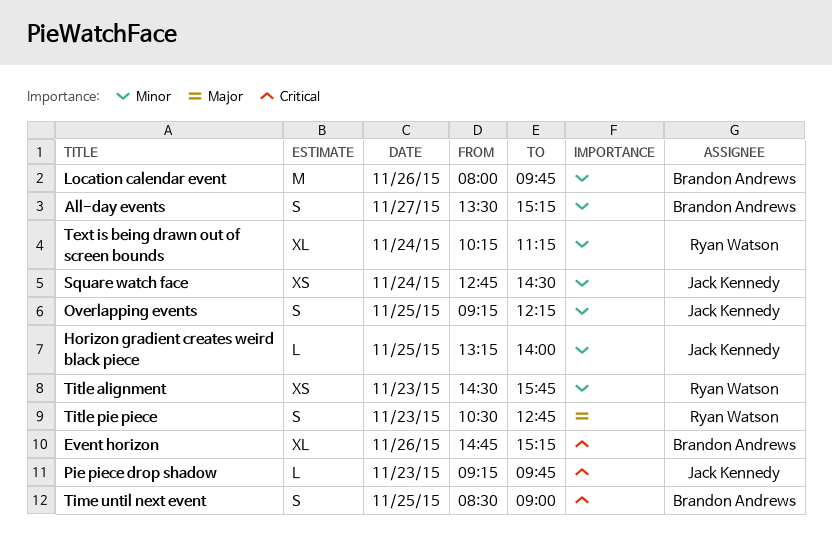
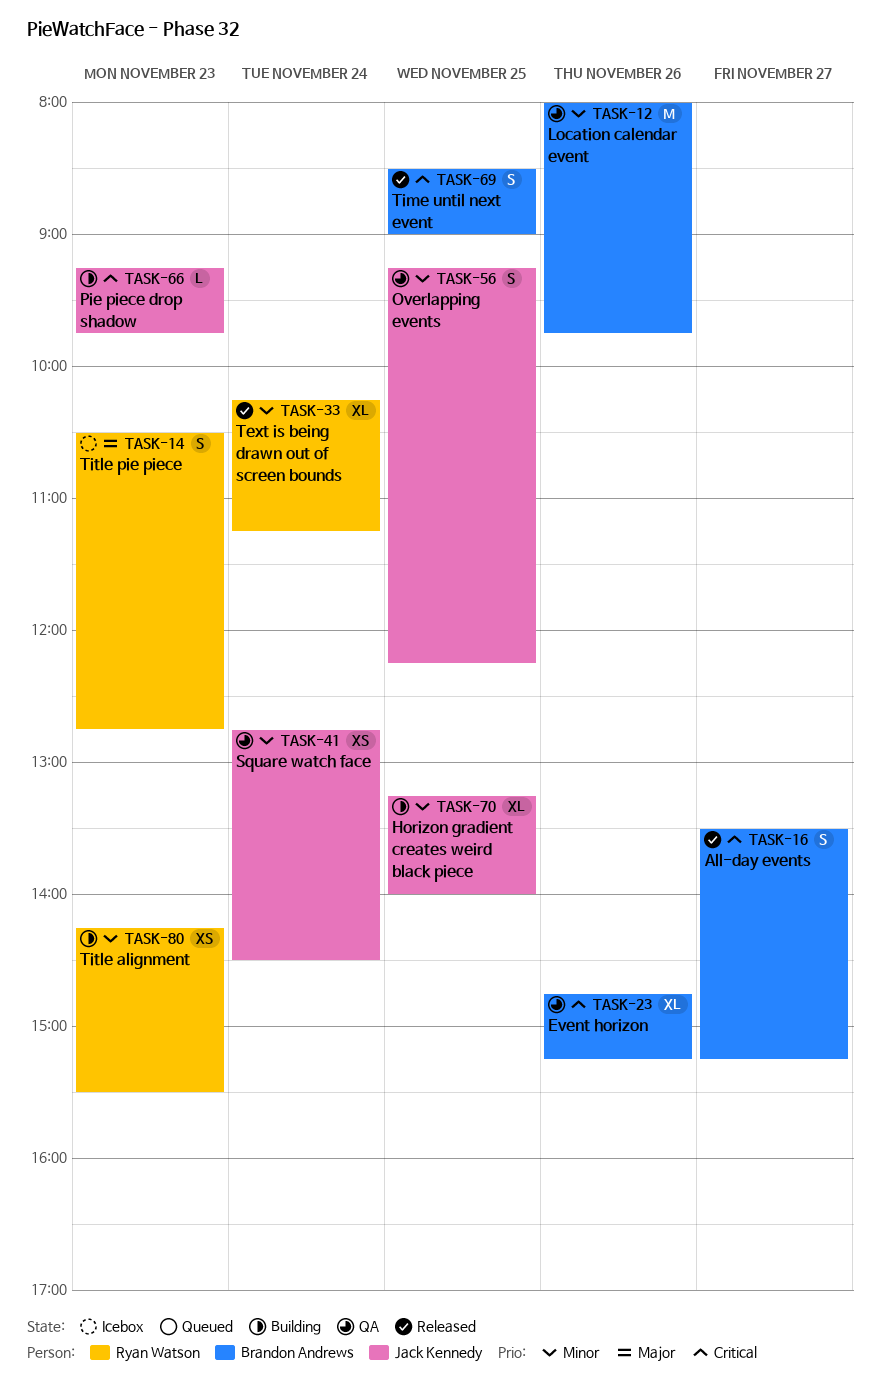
All-day events, priority: Minor -> Critical
Horizon gradient creates weird black piece, estimate: L -> XL
Title alignment, begins: 14:30 -> 14:15
Title alignment, ends: 15:45 -> 15:30

